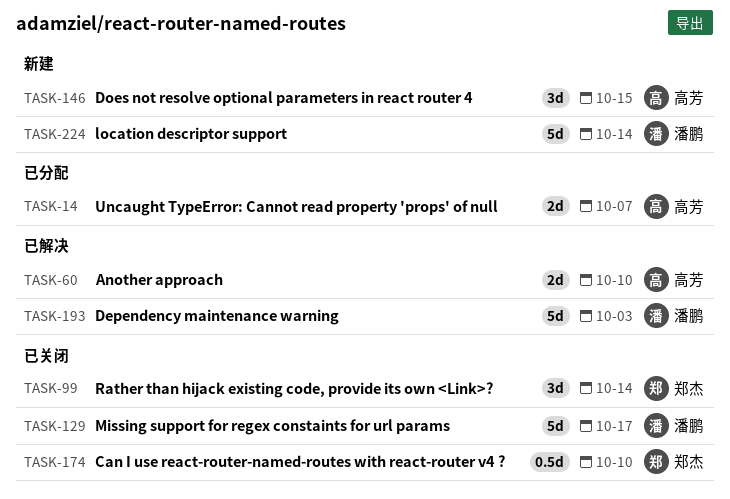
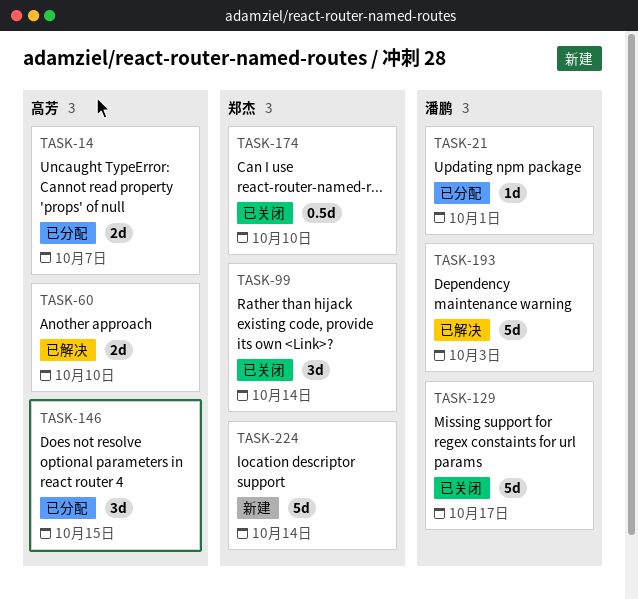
TASK-21: none -> present
TASK-146, status: 新建 -> 已分配
TASK-224, owner: 潘鹏 -> 郑杰

